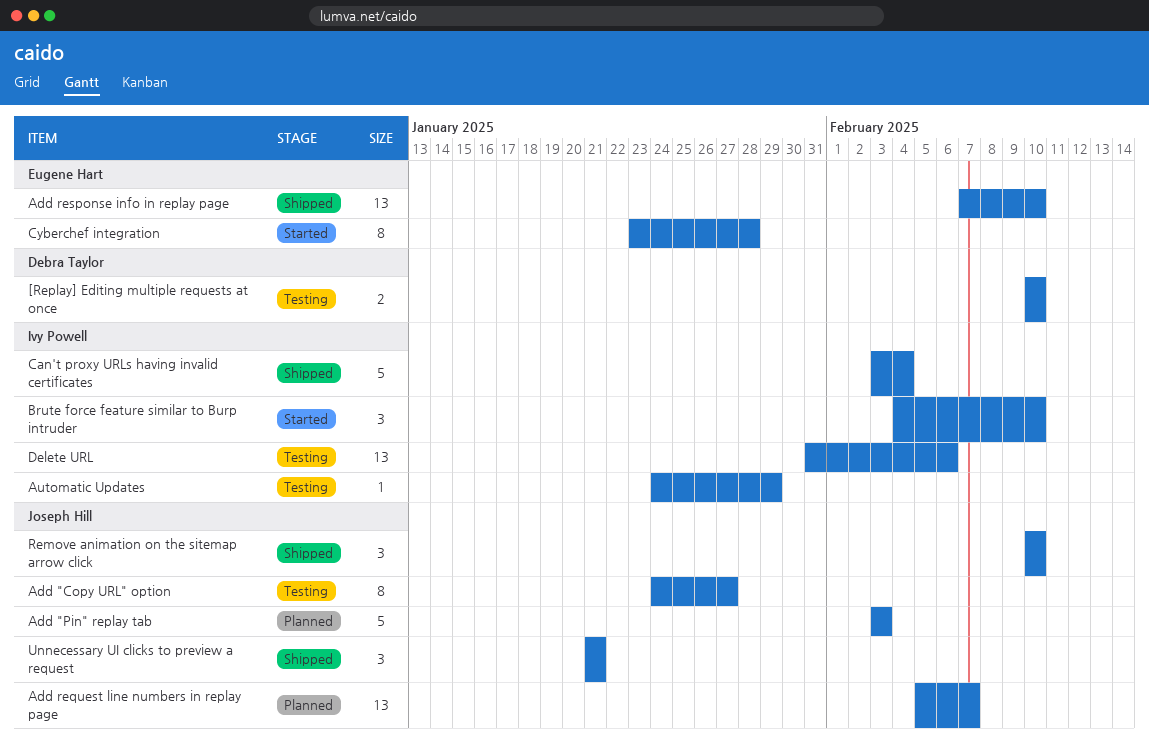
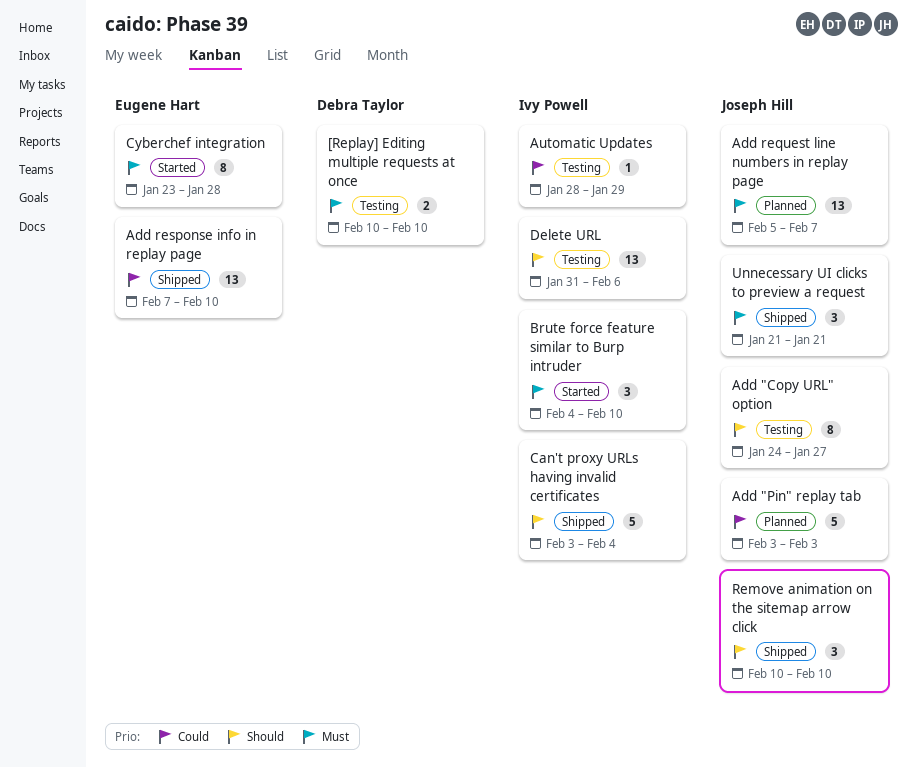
Automatic Updates, start: Jan 24 -> Jan 28

